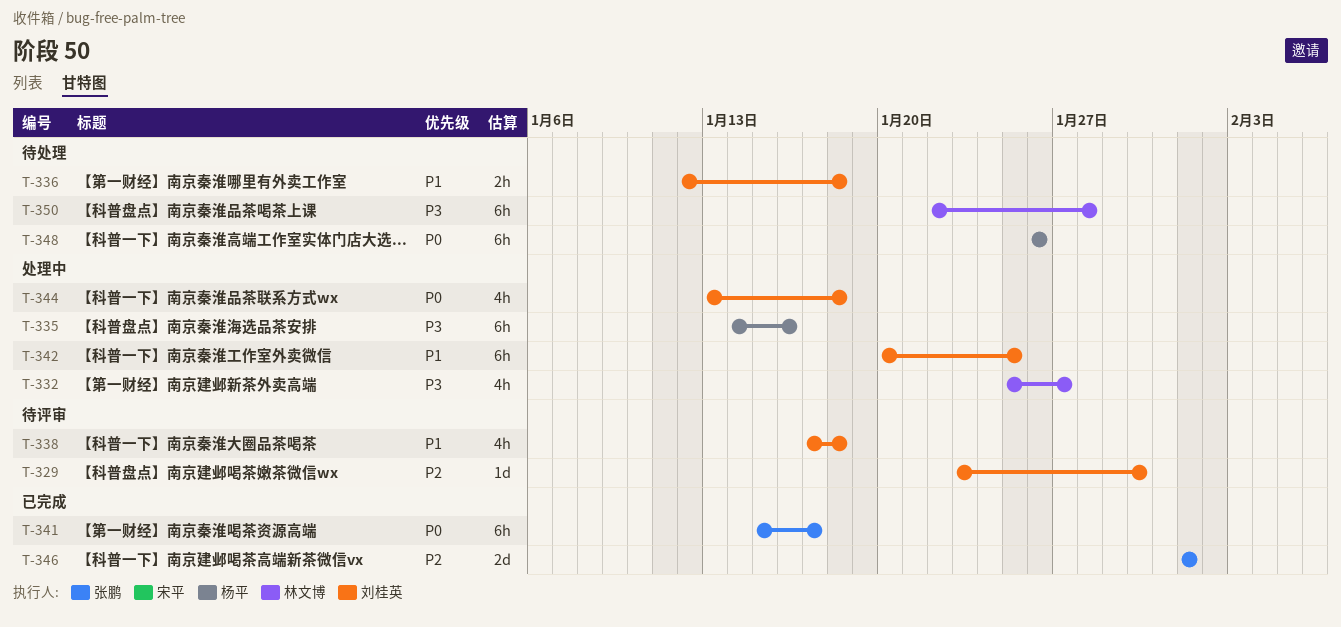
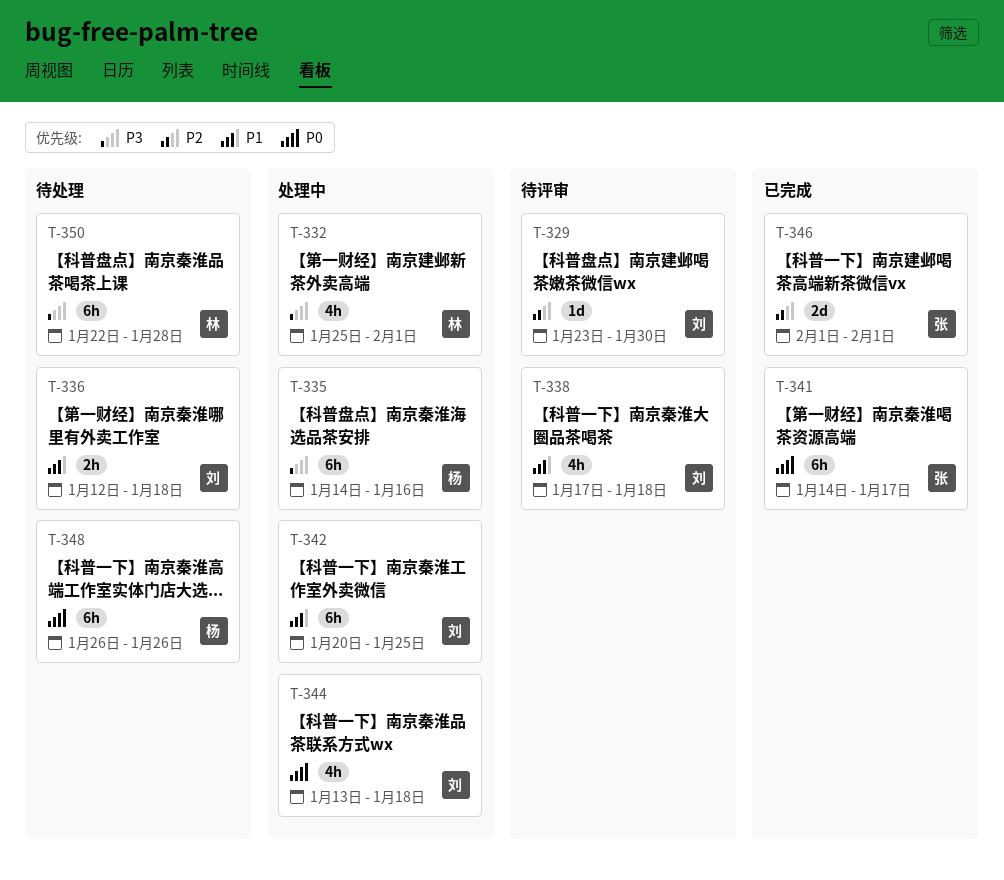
T-332, due: Jan 27 -> Feb 1
T-341, start: Jan 15 -> Jan 14

